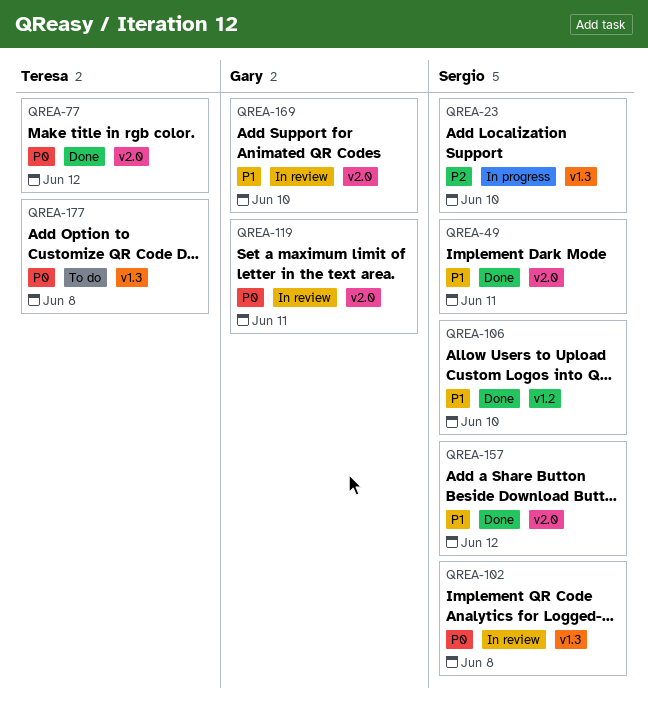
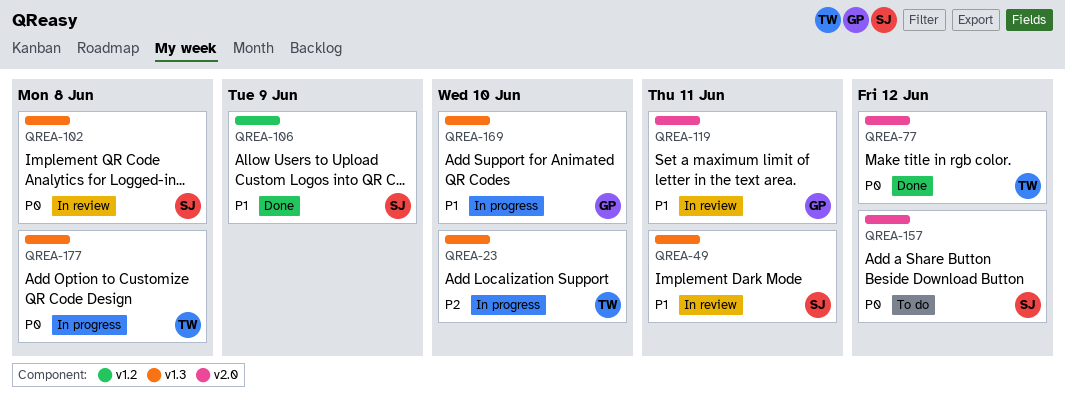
QREA-23, owner: Sergio -> Teresa
QREA-49, status: Done -> In review
QREA-49, label: v2.0 -> v1.3
QREA-106, due: Jun 10 -> Jun 9
QREA-119, priority: P0 -> P1
QREA-157, status: Done -> To do
QREA-157, priority: P1 -> P0
QREA-169, status: In review -> In progress
QREA-169, label: v2.0 -> v1.3
QREA-177, status: To do -> In progress

